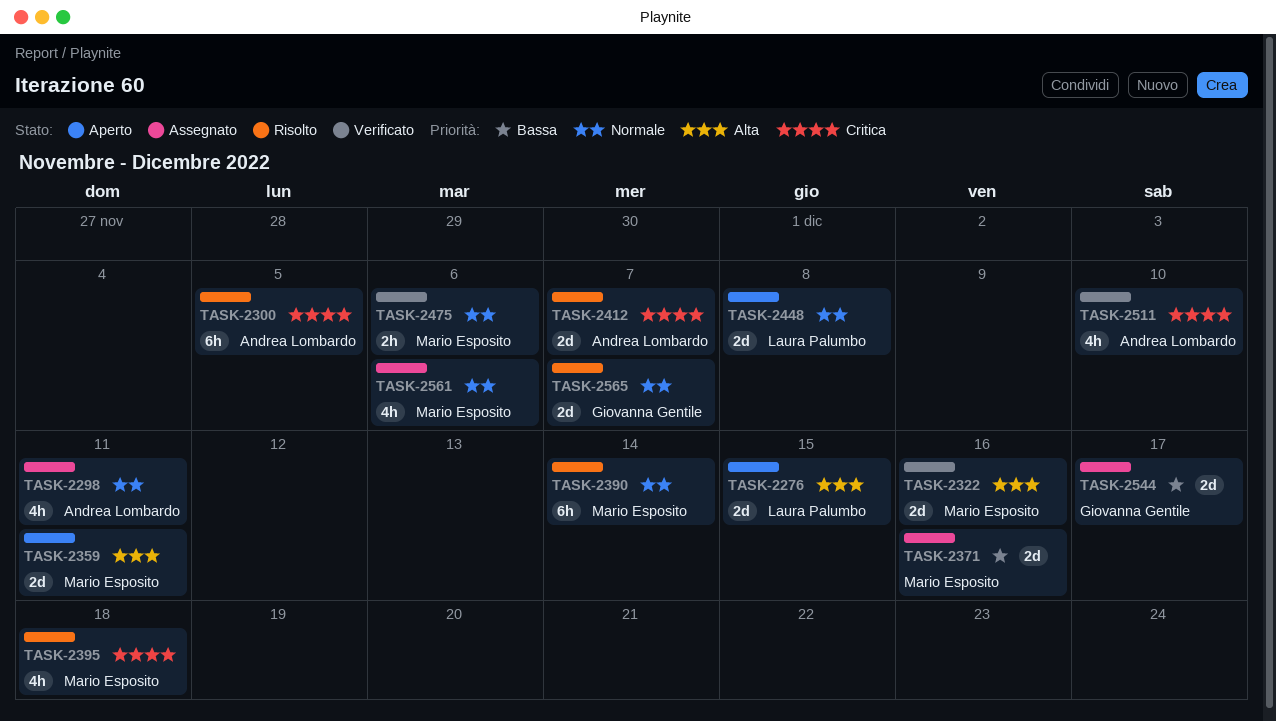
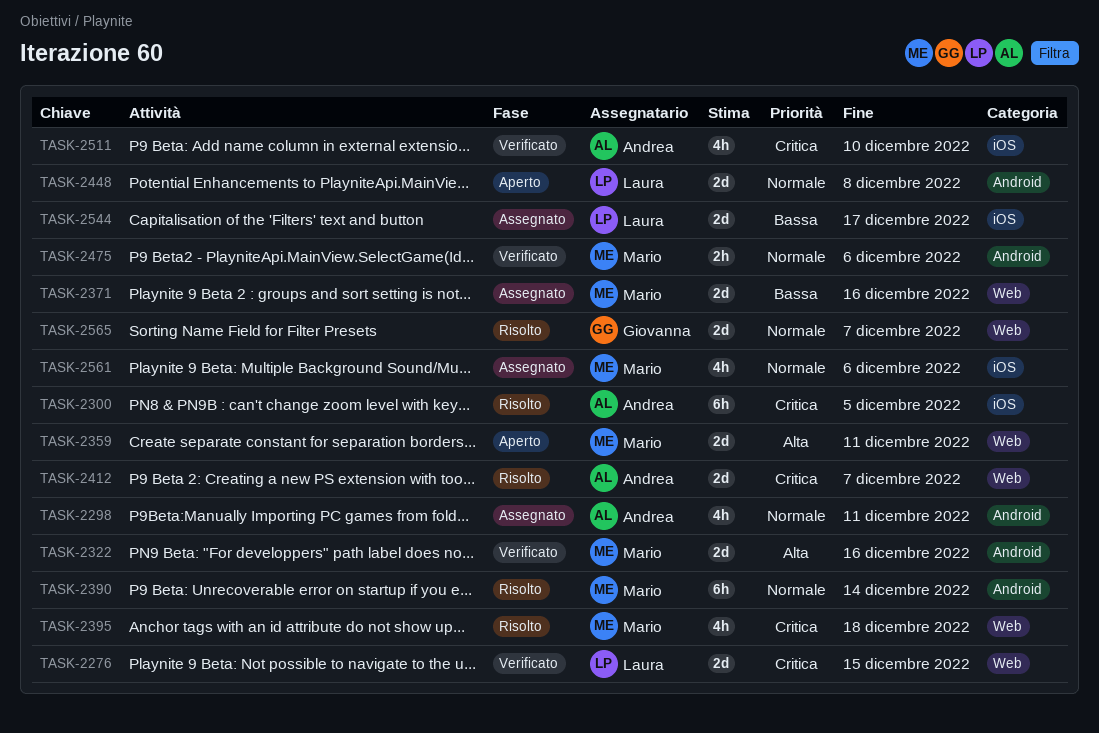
TASK-2276, status: Aperto -> Verificato
TASK-2276, priority: Alta -> Critica
TASK-2544, owner: Giovanna Gentile -> Laura Palumbo

